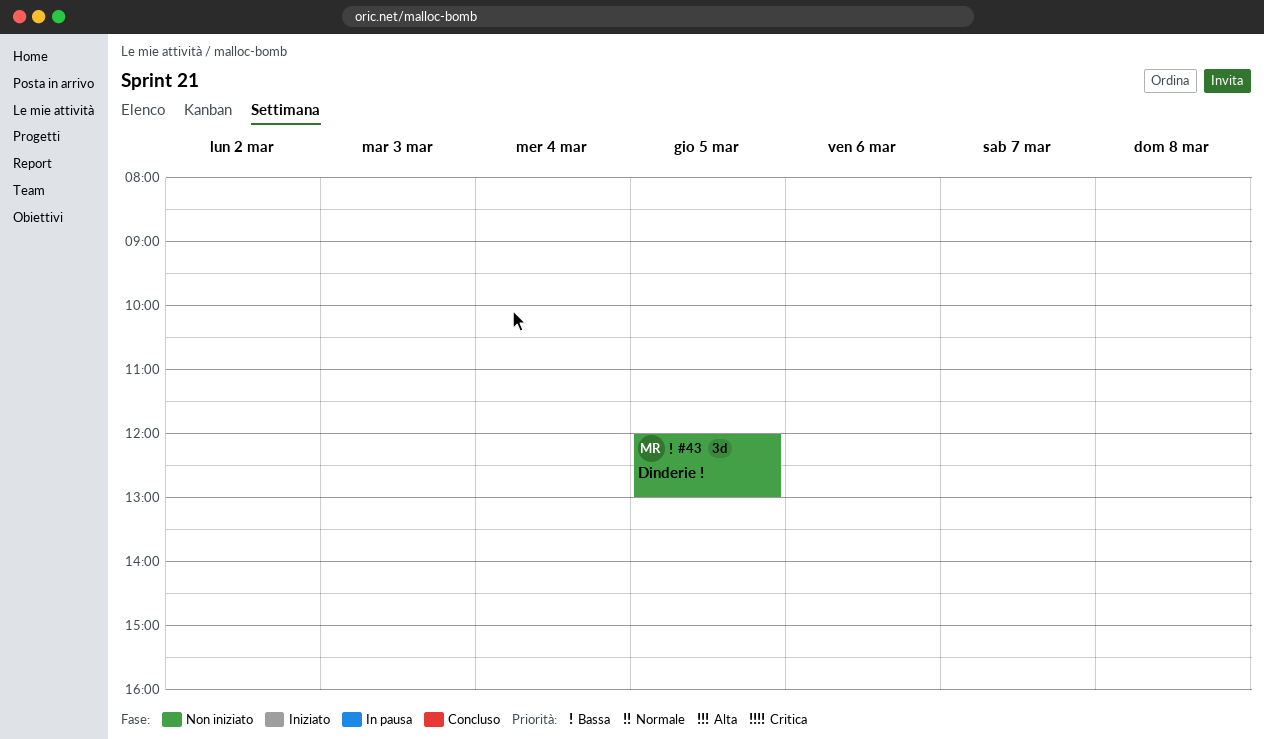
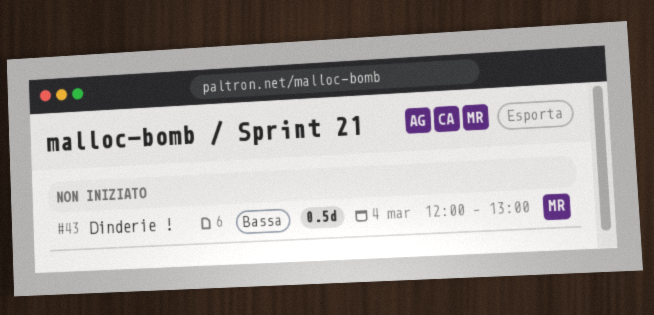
#43, estimate: 3d -> 0.5d
#43, day: Mar 5 -> Mar 4

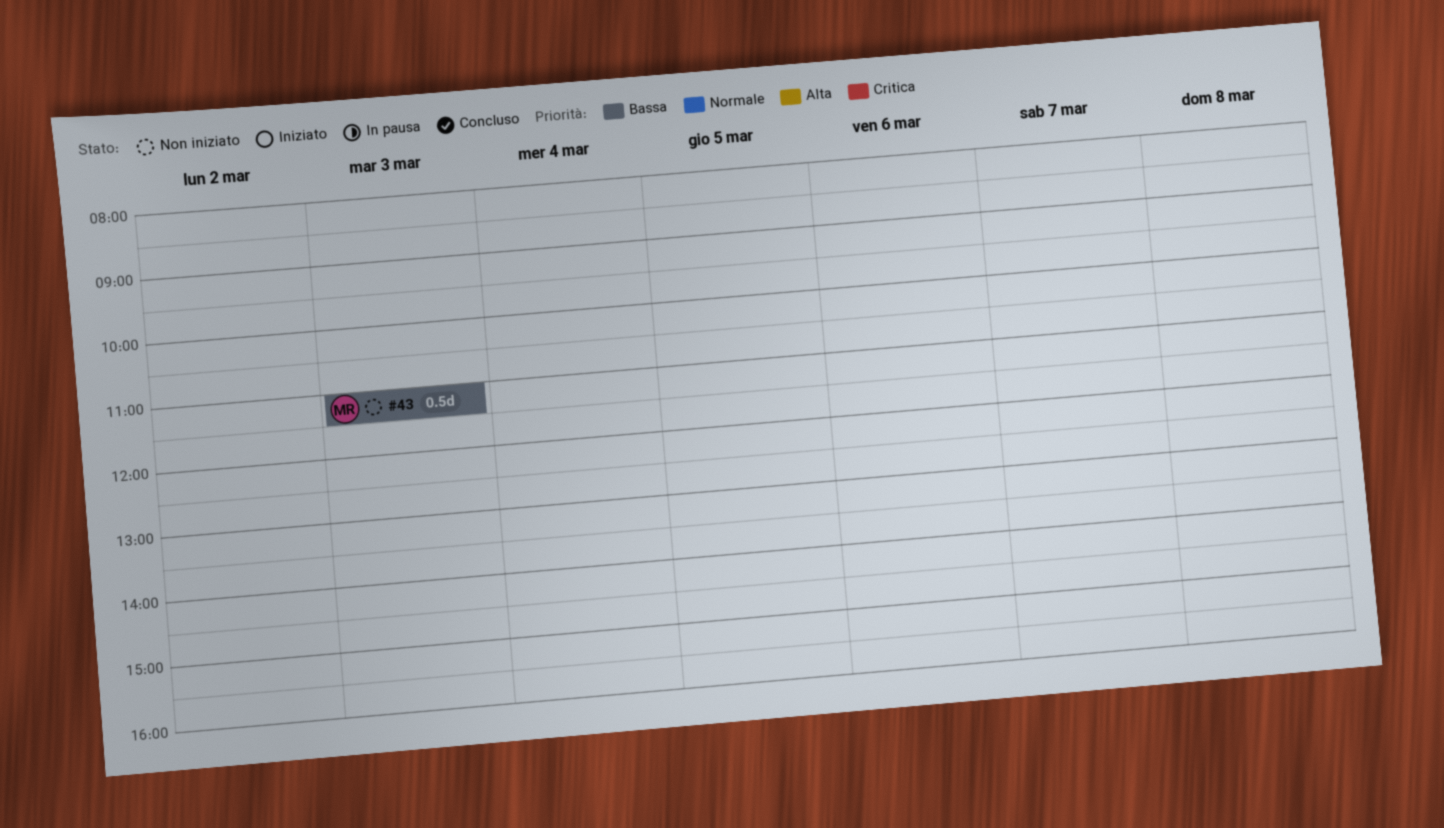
#43, day: Mar 4 -> Mar 3
#43, begins: 12:00 -> 11:00
#43, ends: 13:00 -> 11:30

